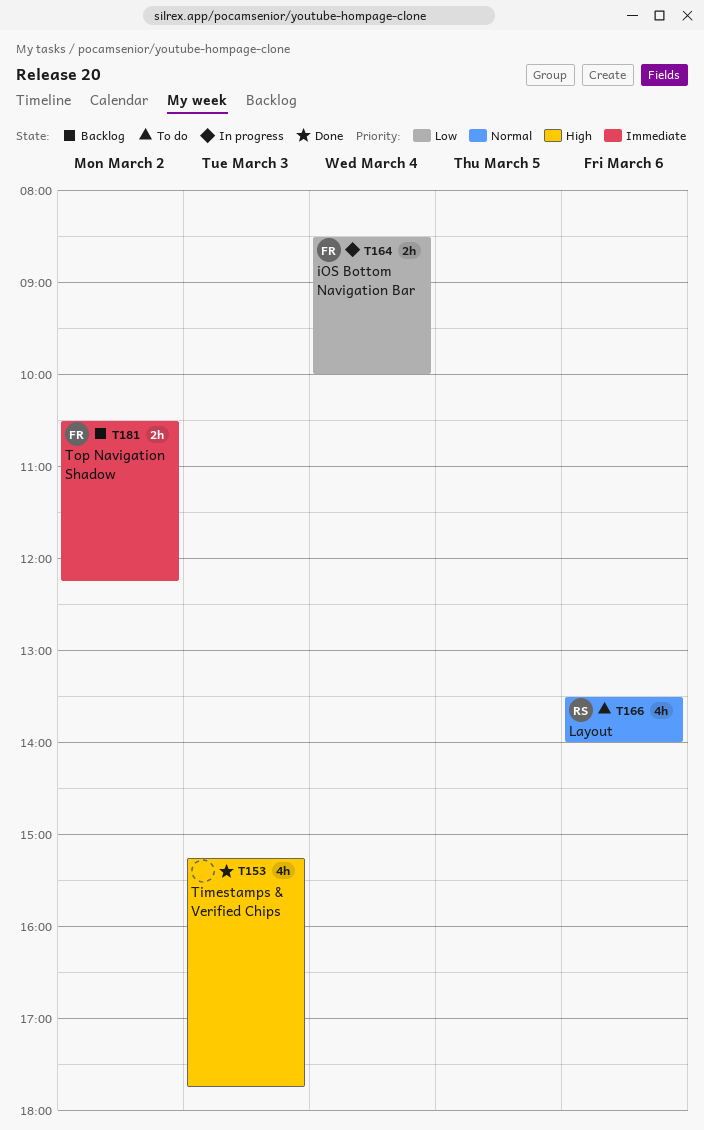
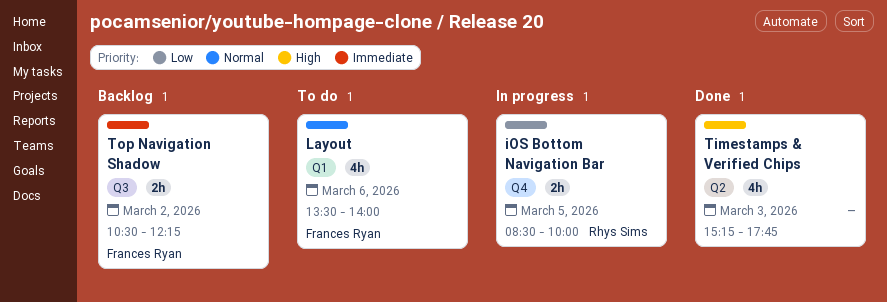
iOS Bottom Navigation Bar, owner: Frances Ryan -> Rhys Sims
iOS Bottom Navigation Bar, day: Mar 4 -> Mar 5
Layout, owner: Rhys Sims -> Frances Ryan

